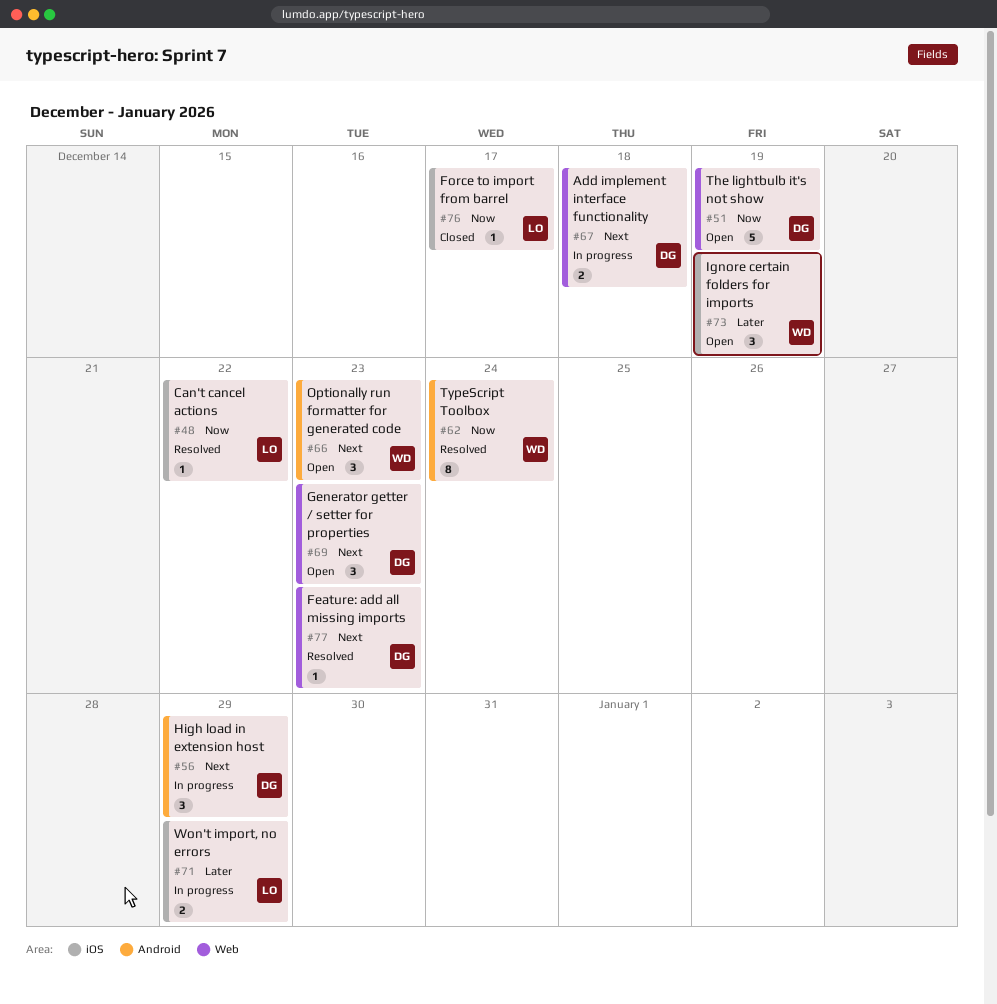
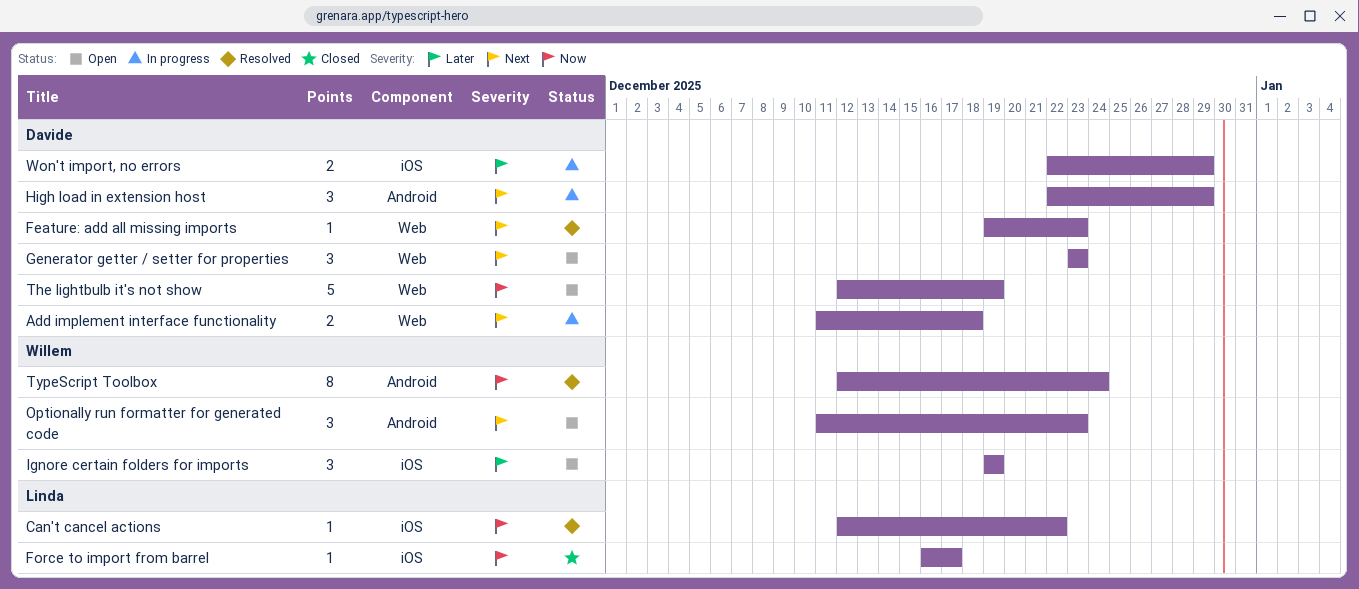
Won't import, no errors, owner: Linda -> Davide

